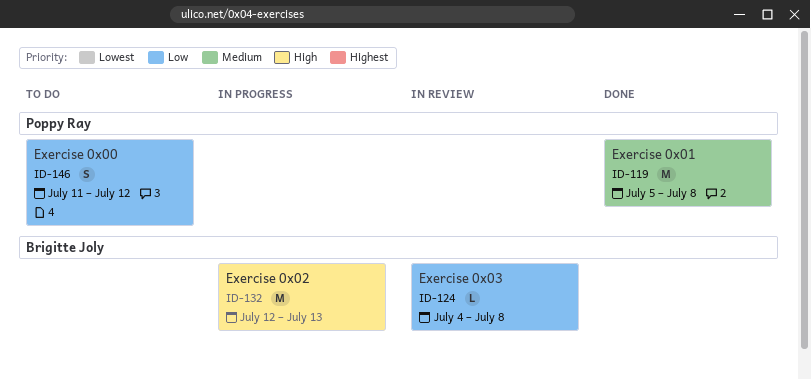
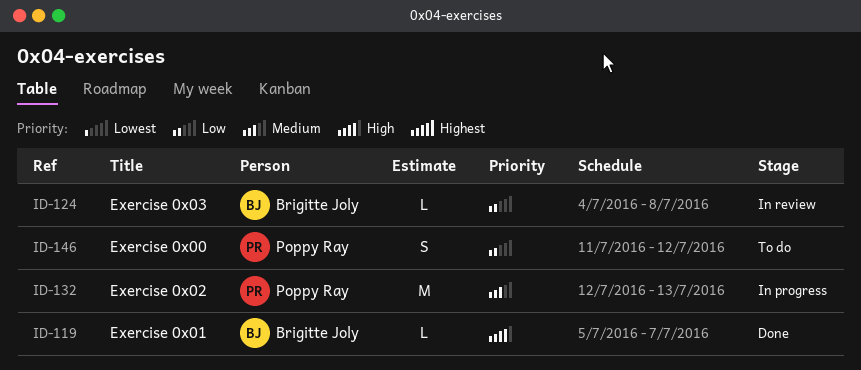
ID-119, owner: Poppy Ray -> Brigitte Joly
ID-119, priority: Medium -> High
ID-119, estimate: M -> L
ID-119, due: Jul 8 -> Jul 7
ID-132, owner: Brigitte Joly -> Poppy Ray
ID-132, priority: High -> Medium

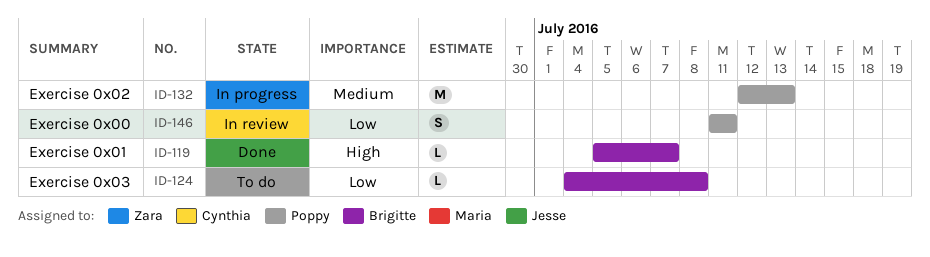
ID-124, status: In review -> To do
ID-146, status: To do -> In review
ID-146, due: Jul 12 -> Jul 11

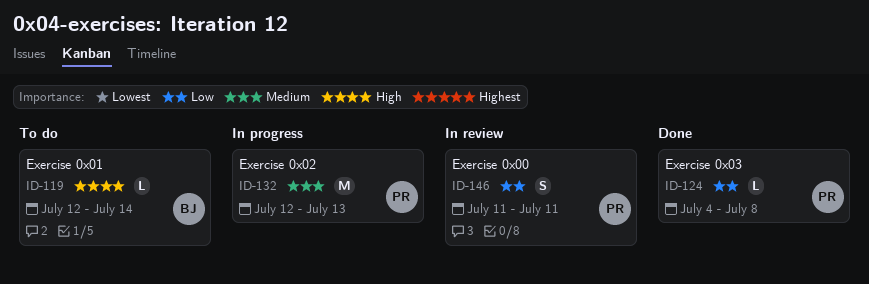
ID-119, status: Done -> To do
ID-119, start: Jul 5 -> Jul 12
ID-119, due: Jul 7 -> Jul 14
ID-124, status: To do -> Done
ID-124, owner: Brigitte -> Poppy

